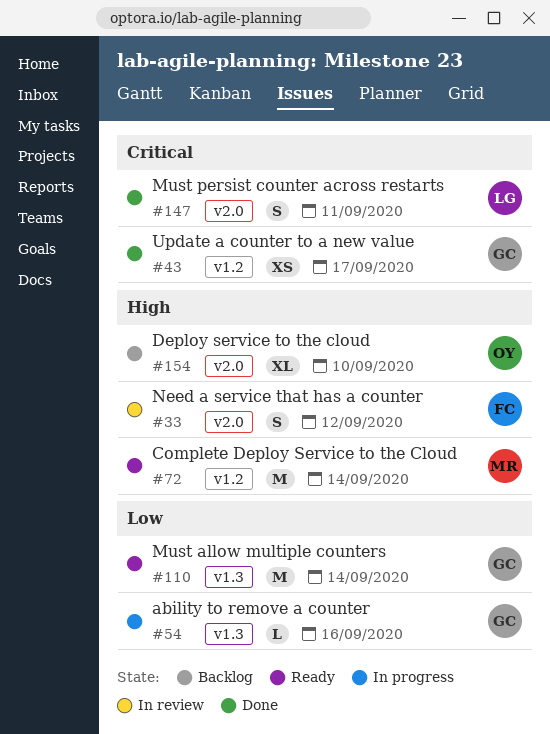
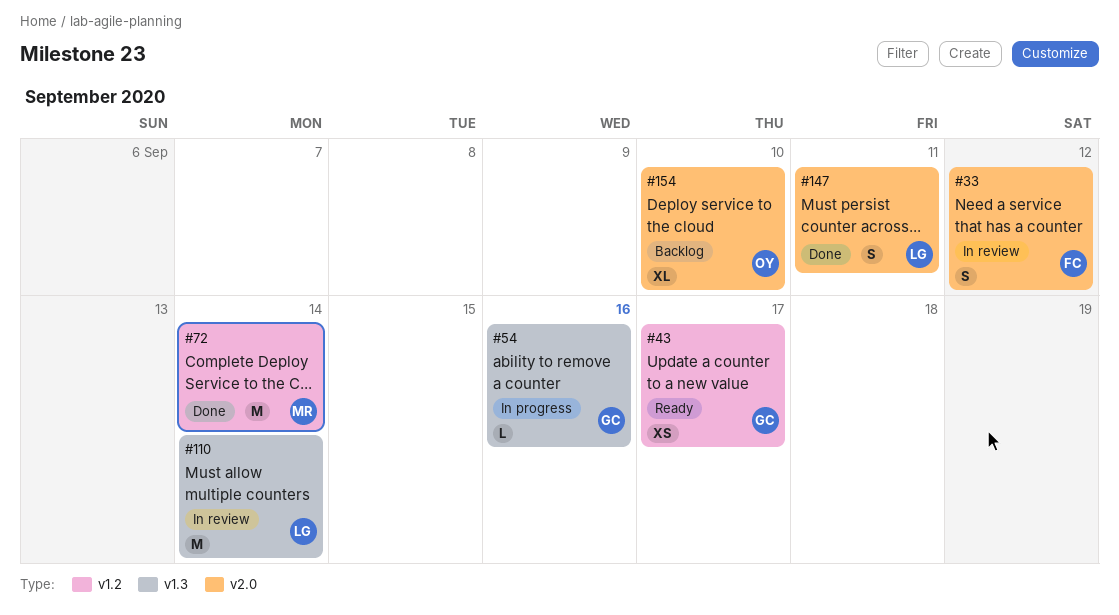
#43, status: Done -> Ready
#72, status: Ready -> Done
#110, status: Ready -> In review
#110, owner: GC -> LG

